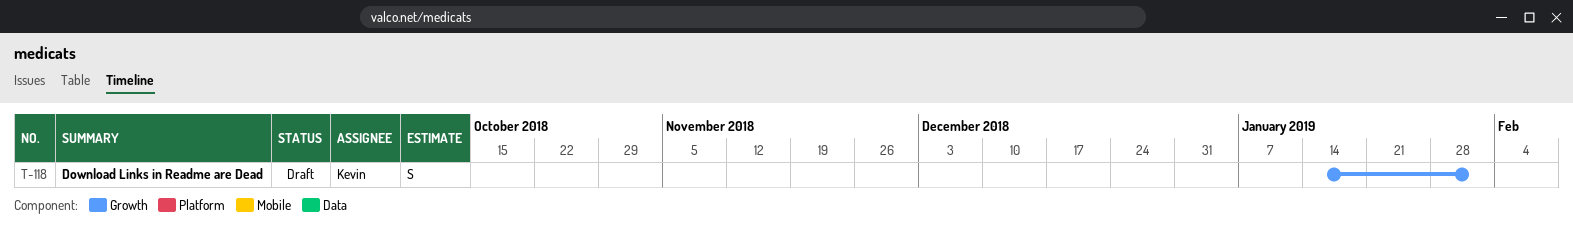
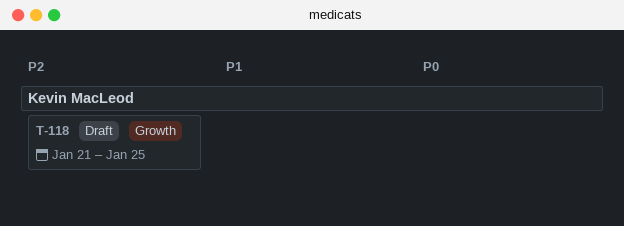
T-118, start: Jan 14 -> Jan 21
T-118, due: Feb 1 -> Jan 25

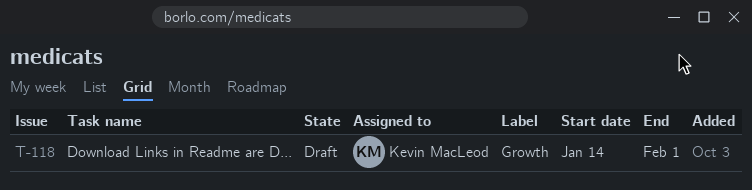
T-118, start: Jan 21 -> Jan 14
T-118, due: Jan 25 -> Feb 1

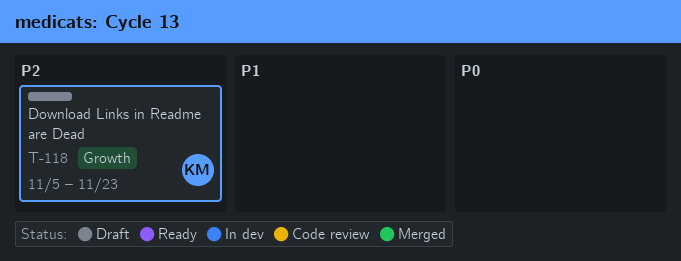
T-118, start: Jan 14 -> Nov 5
T-118, due: Feb 1 -> Nov 23

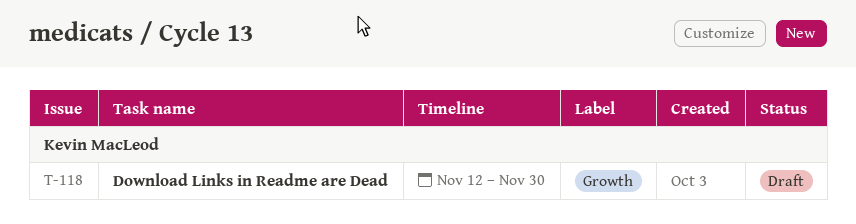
T-118, start: Nov 5 -> Nov 12
T-118, due: Nov 23 -> Nov 30

